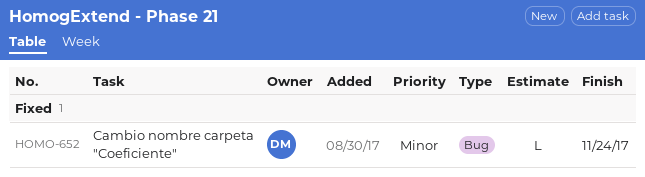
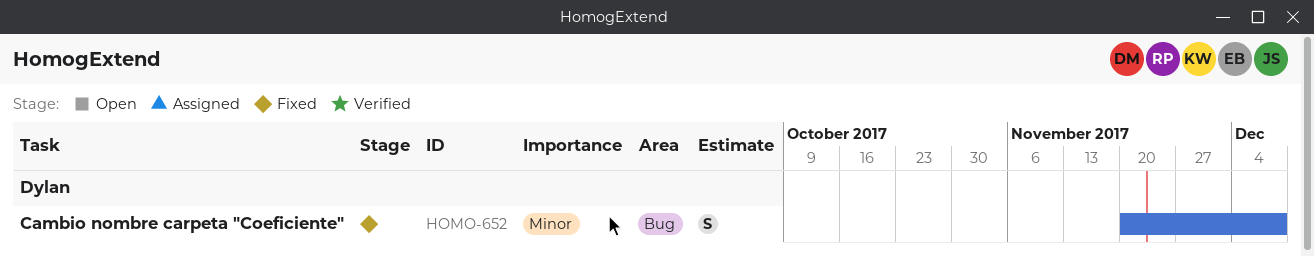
HOMO-652, estimate: L -> S
HOMO-652, due: Nov 24 -> Dec 8

